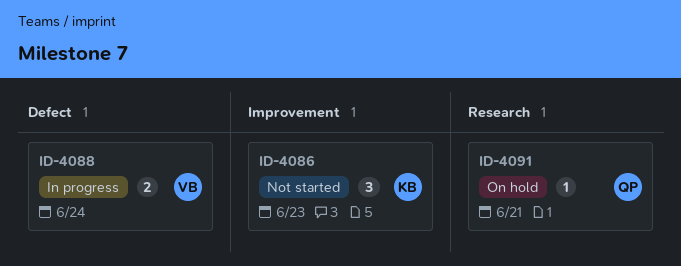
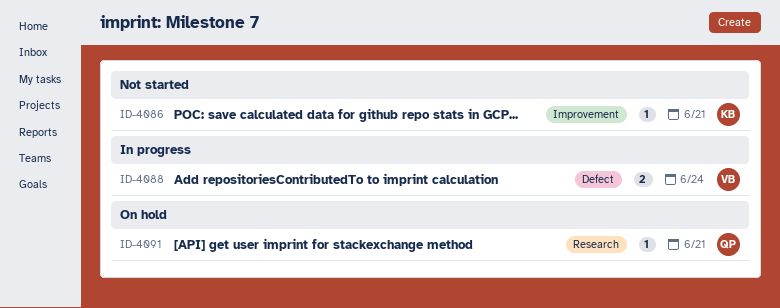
ID-4086, estimate: 3 -> 1
ID-4086, due: Jun 23 -> Jun 21

